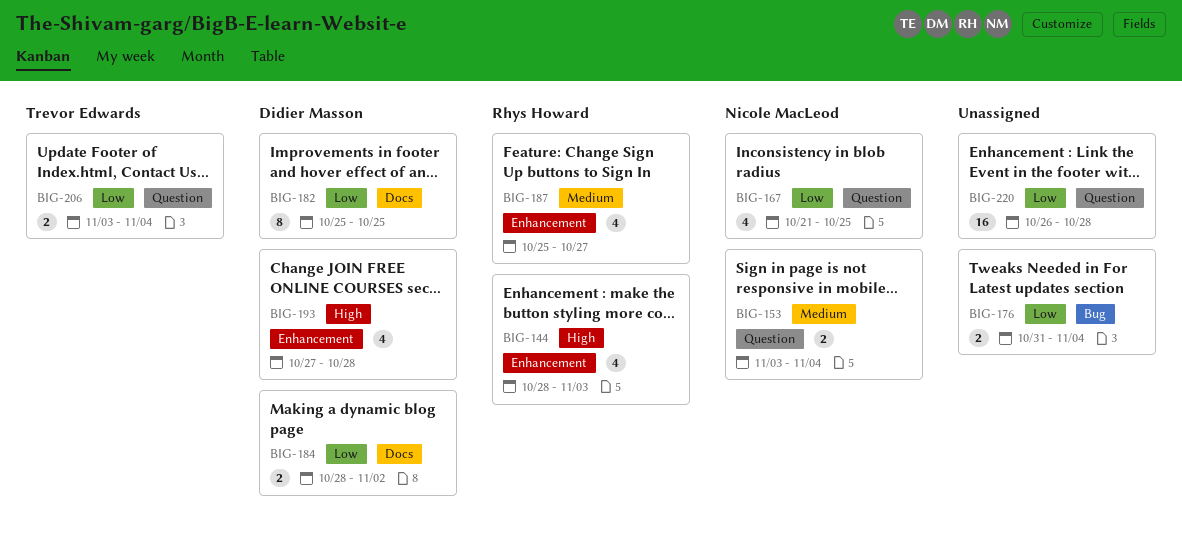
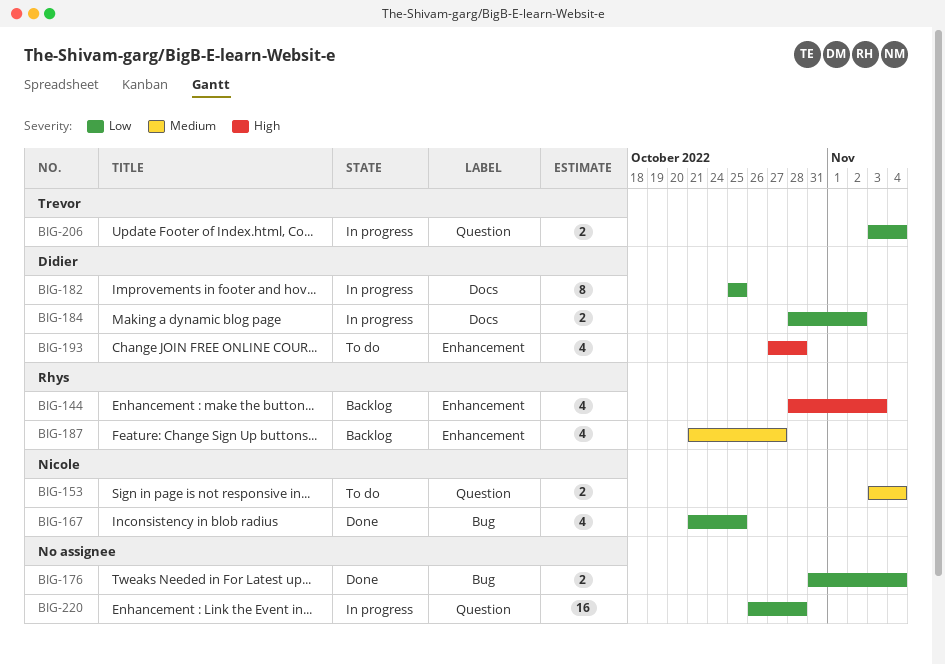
BIG-167, label: Question -> Bug
BIG-187, start: Oct 25 -> Oct 21

